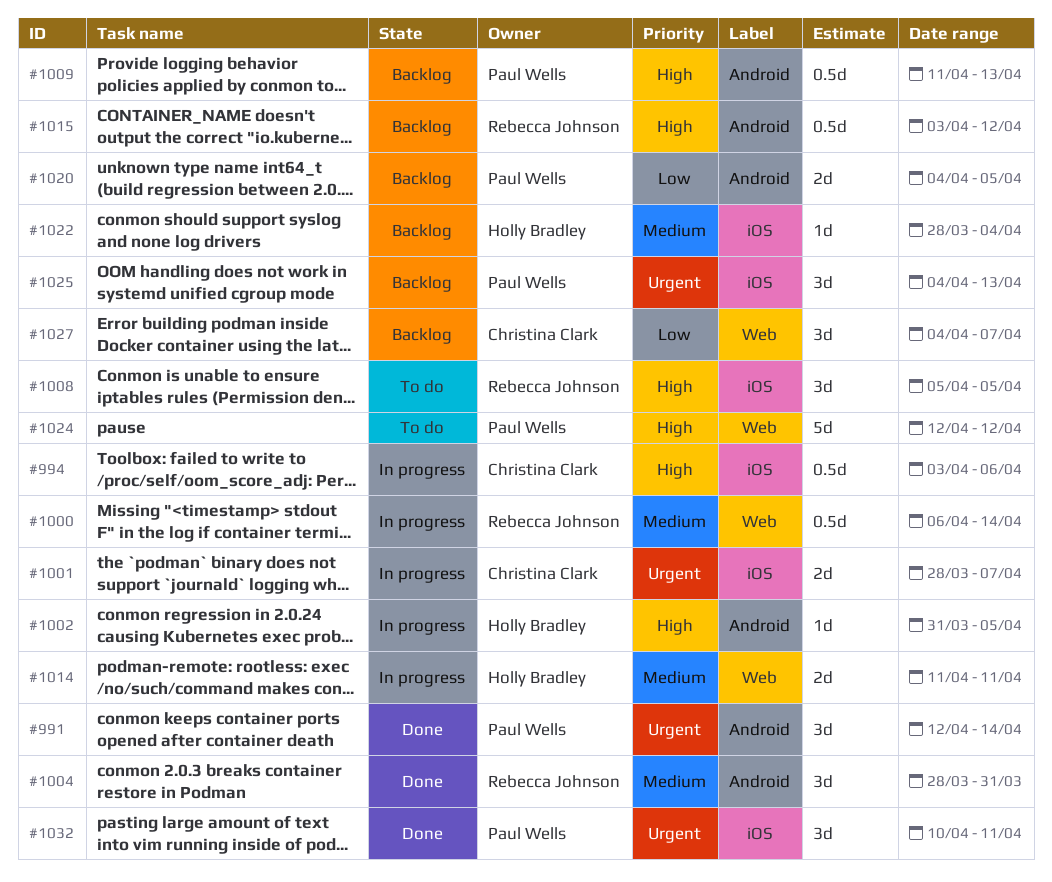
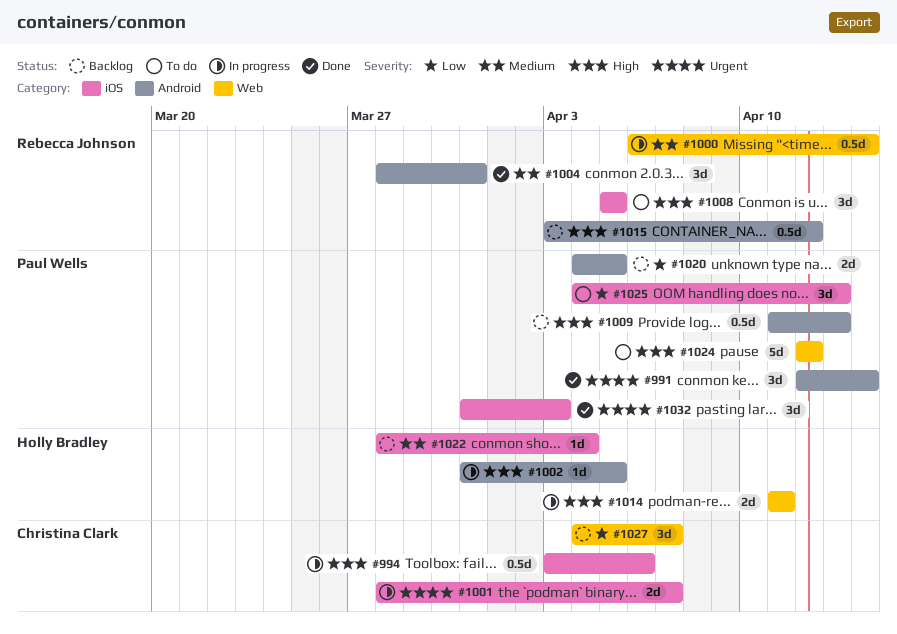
#1014, priority: Medium -> High
#1025, status: Backlog -> To do
#1025, priority: Urgent -> Low
#1032, start: Apr 10 -> Mar 31
#1032, due: Apr 11 -> Apr 3

